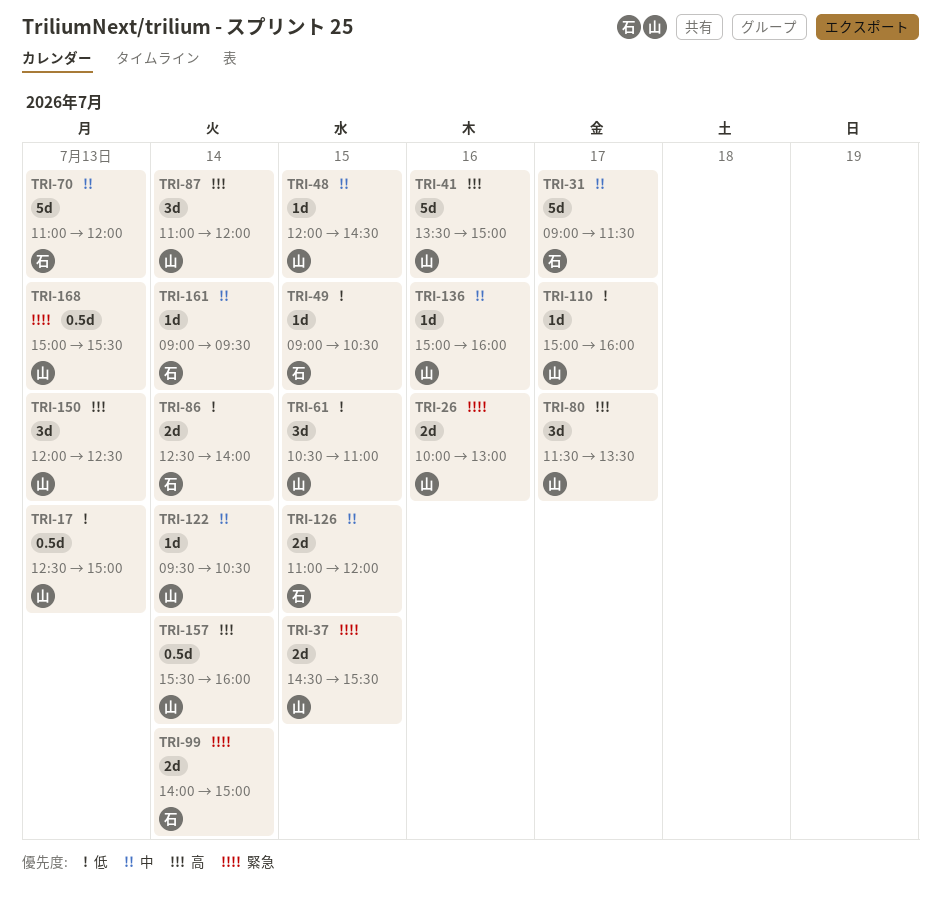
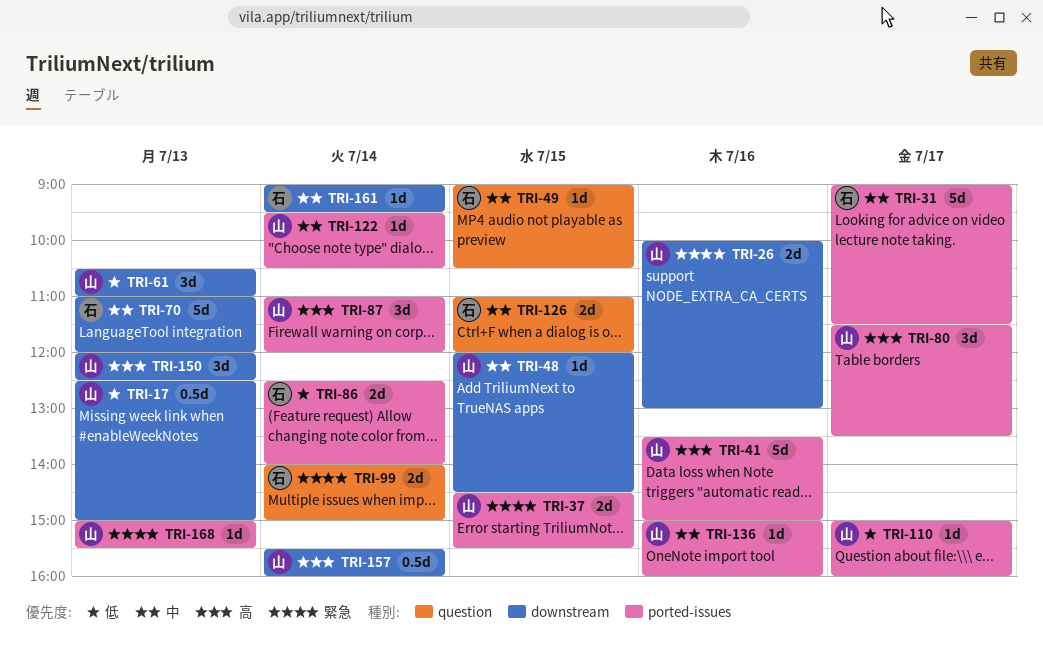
TRI-49, priority: 低 -> 中
TRI-61, day: Jul 15 -> Jul 13
TRI-168, estimate: 0.5d -> 1d

